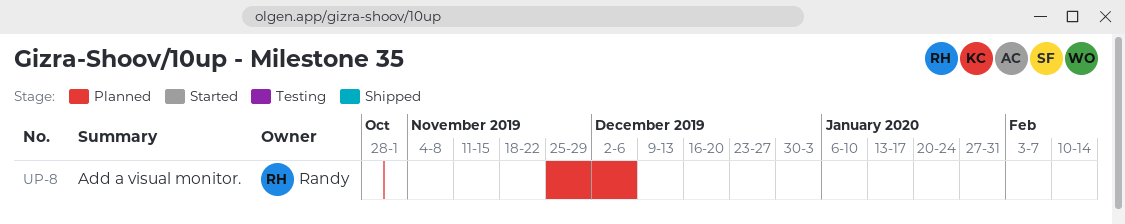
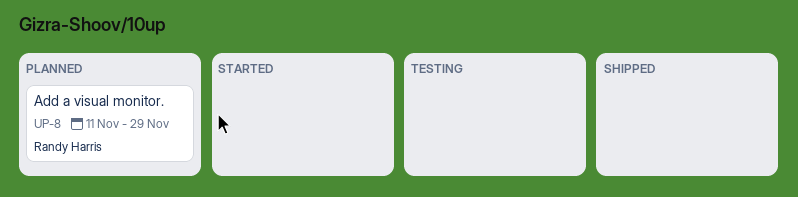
UP-8, start: Nov 25 -> Nov 11
UP-8, due: Dec 6 -> Nov 29

